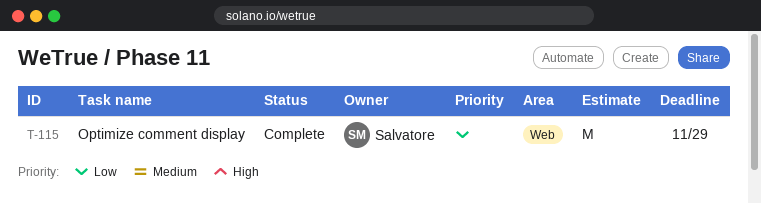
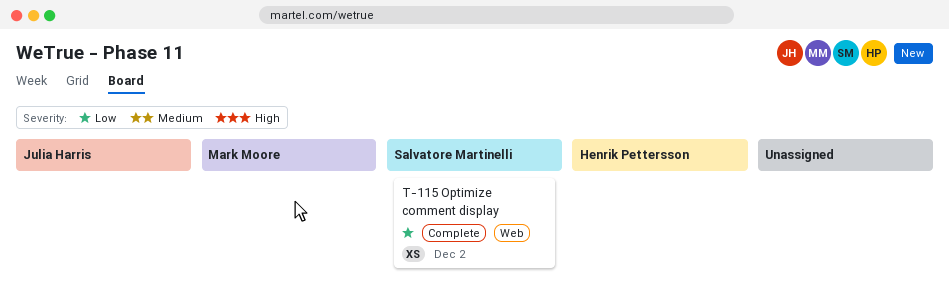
T-115, estimate: M -> XS
T-115, due: Nov 29 -> Dec 2

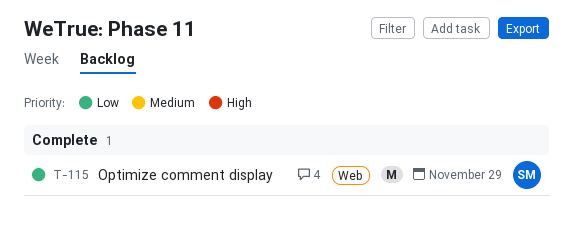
T-115, estimate: XS -> M
T-115, due: Dec 2 -> Nov 29

